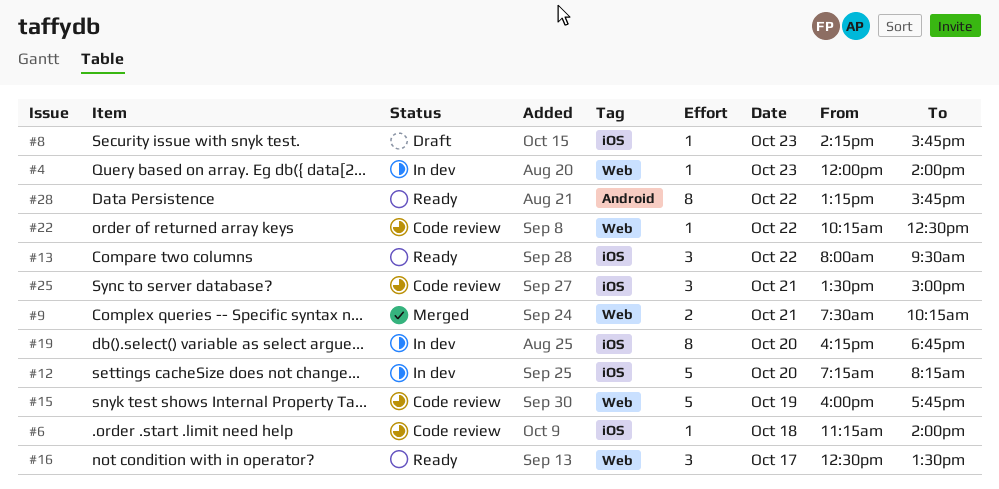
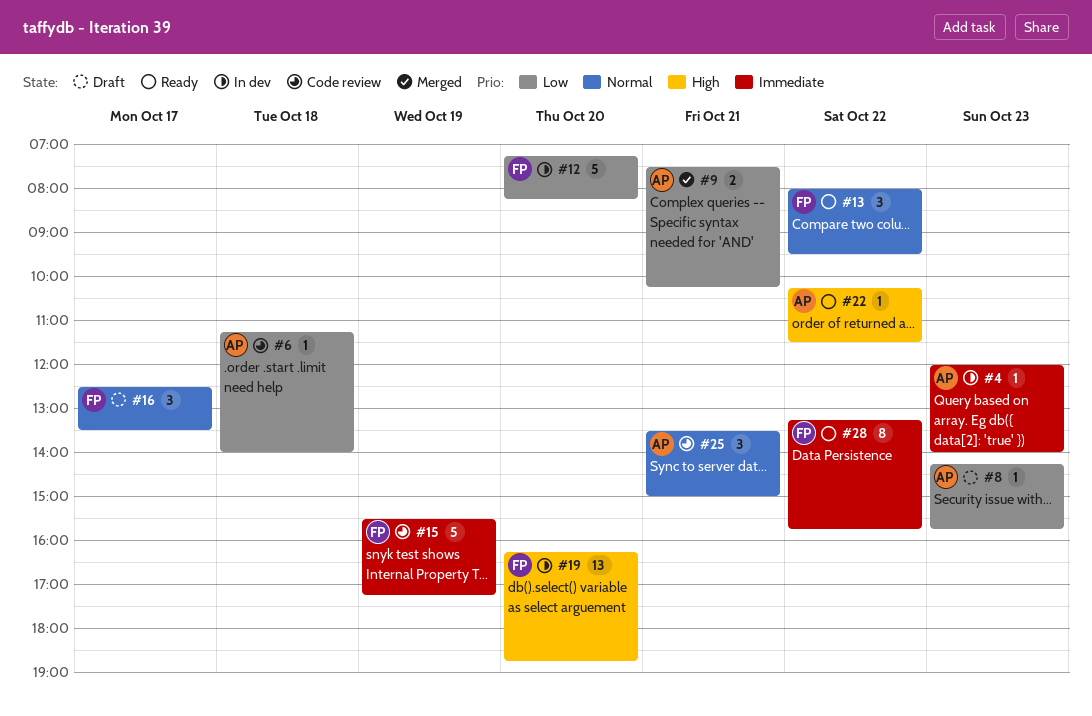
#15, begins: 16:00 -> 15:30
#15, ends: 17:45 -> 17:15
#16, status: Ready -> Draft
#19, estimate: 8 -> 13
#22, status: Code review -> Ready
#22, ends: 12:30 -> 11:30

